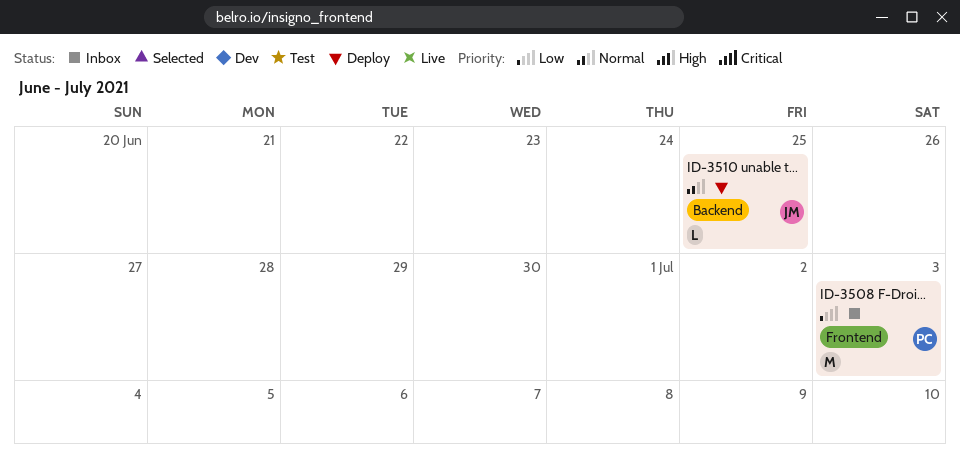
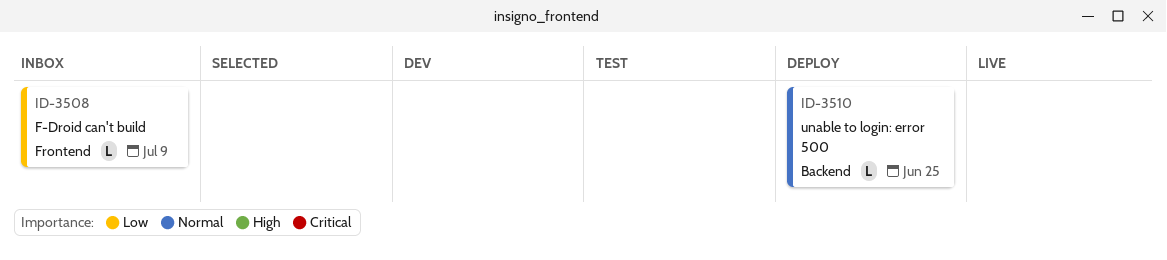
ID-3508, estimate: M -> L
ID-3508, due: Jul 3 -> Jul 9

